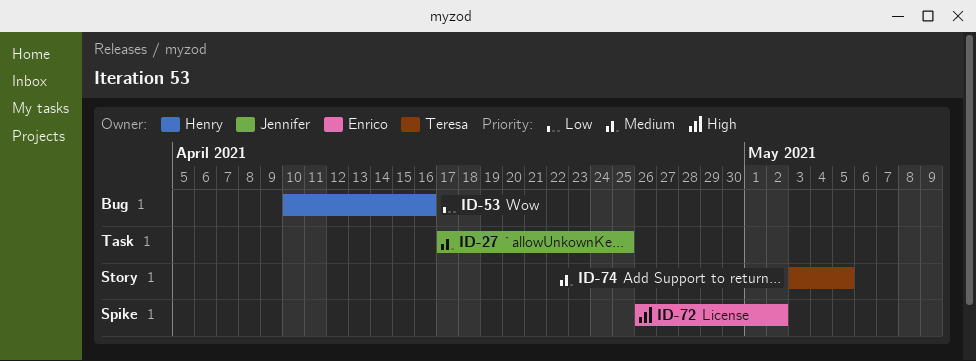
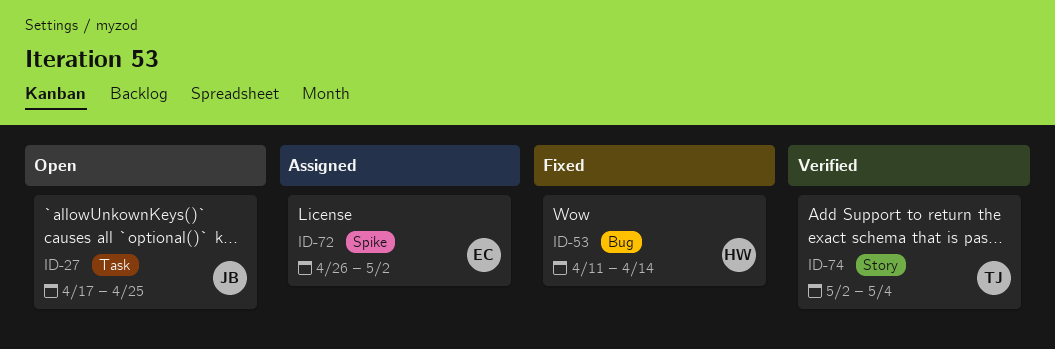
ID-53, start: Apr 10 -> Apr 11
ID-53, due: Apr 16 -> Apr 14
ID-74, start: May 3 -> May 2
ID-74, due: May 5 -> May 4

